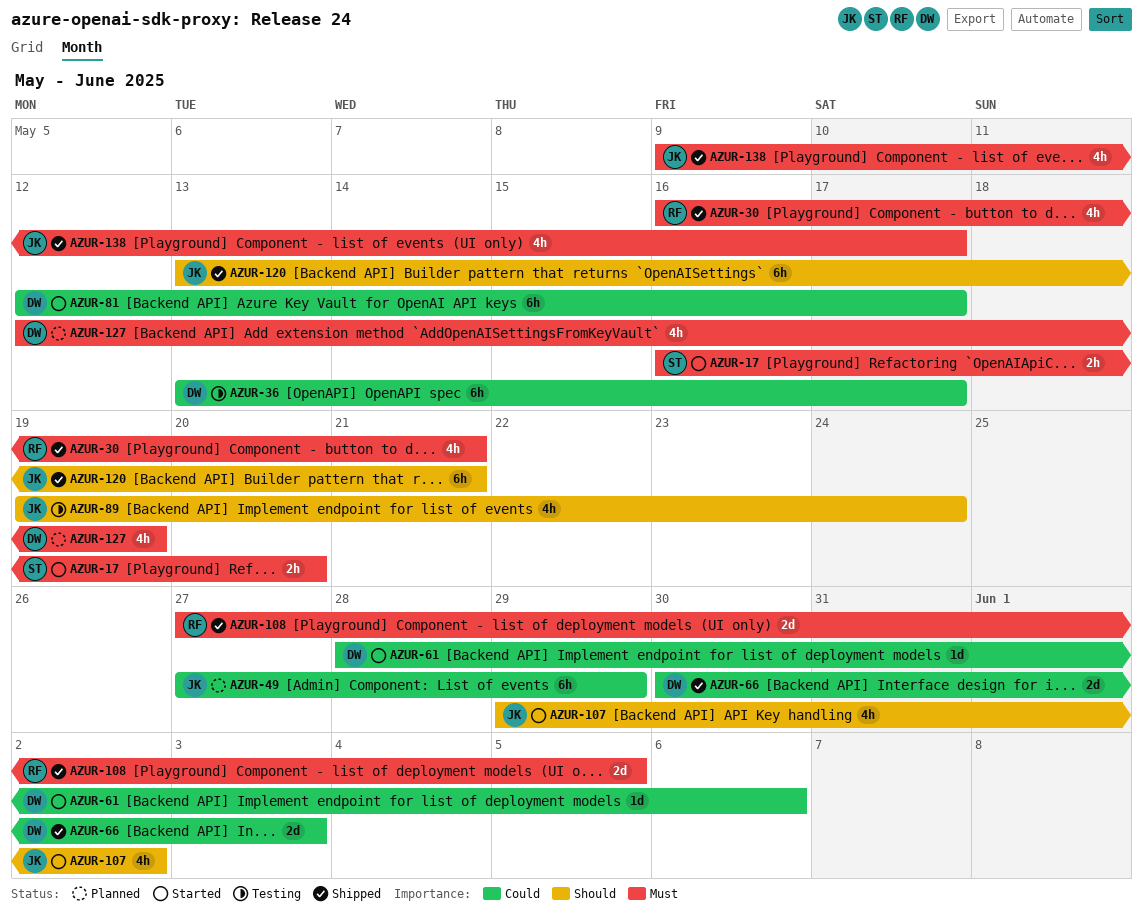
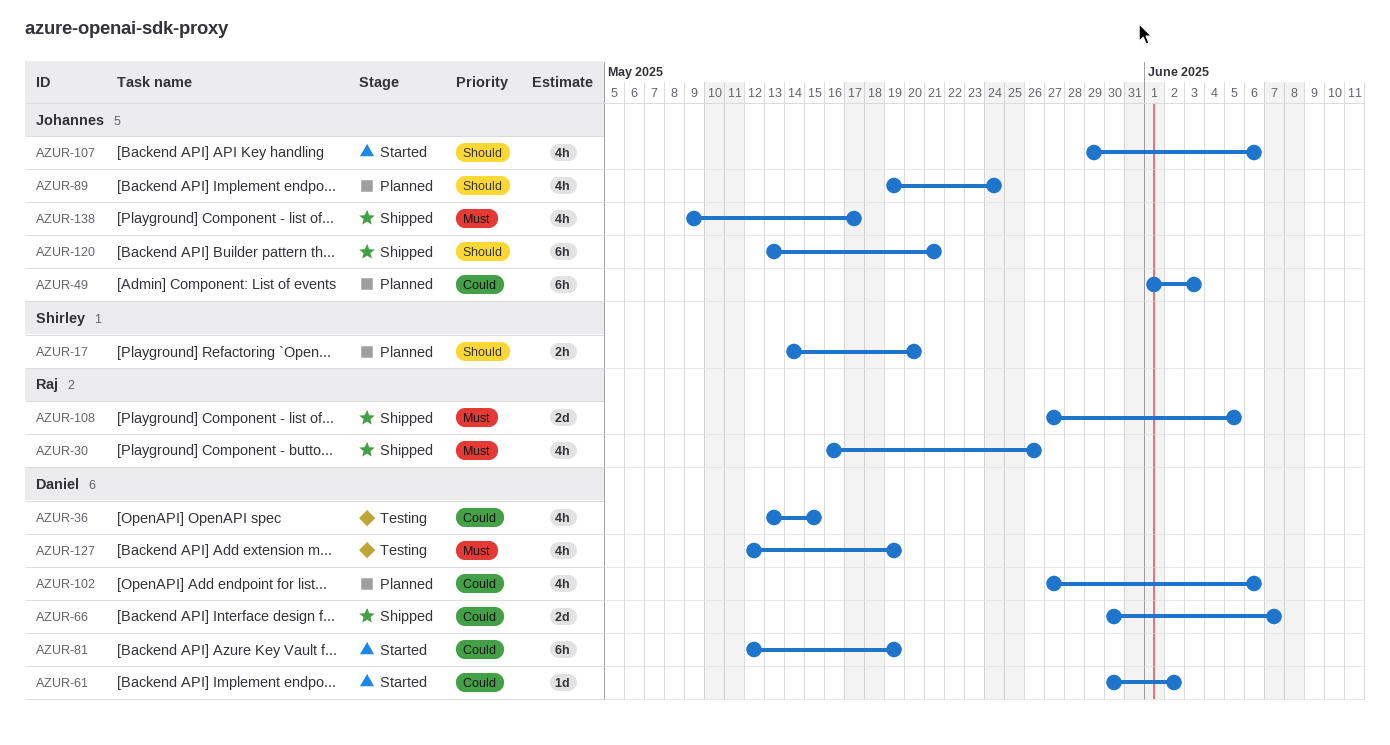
AZUR-17, status: Started -> Planned
AZUR-17, priority: Must -> Should
AZUR-17, start: May 16 -> May 14
AZUR-30, due: May 21 -> May 26
AZUR-36, estimate: 6h -> 4h
AZUR-36, due: May 17 -> May 15
AZUR-49, start: May 27 -> Jun 1
AZUR-49, due: May 29 -> Jun 3
AZUR-61, start: May 28 -> May 30
AZUR-61, due: Jun 6 -> Jun 2
AZUR-66, due: Jun 3 -> Jun 7
AZUR-81, due: May 17 -> May 19
AZUR-89, status: Testing -> Planned
AZUR-102: none -> present
AZUR-107, due: Jun 2 -> Jun 6
AZUR-127, status: Planned -> Testing

